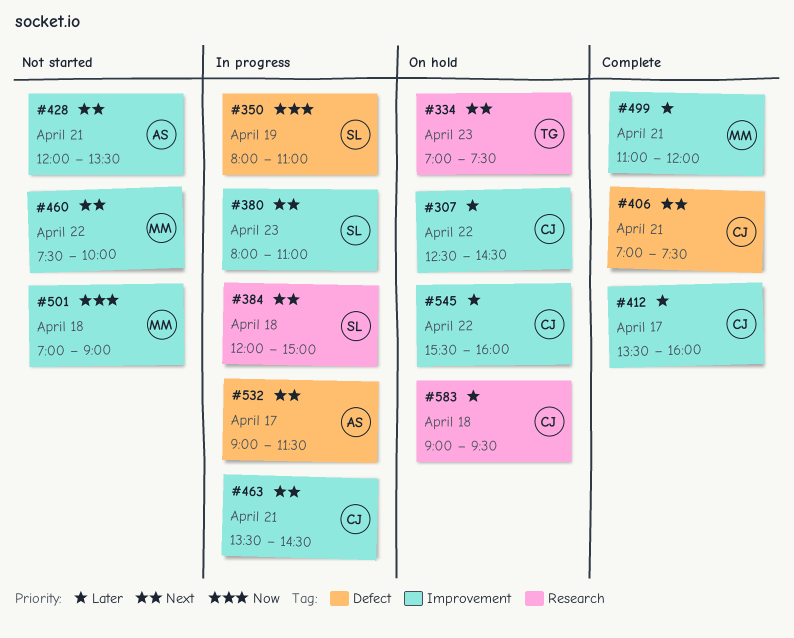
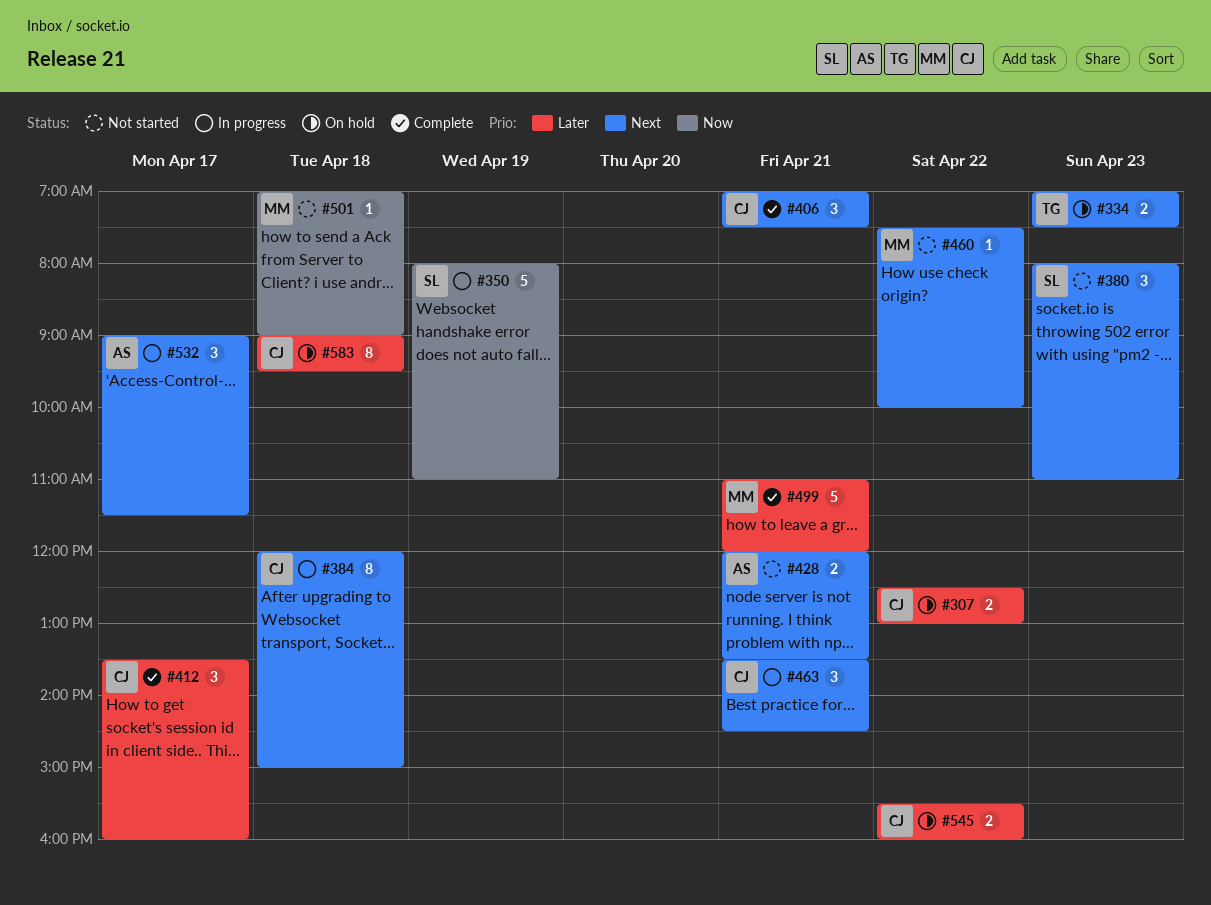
#307, ends: 14:30 -> 13:00
#380, status: In progress -> Not started
#384, owner: SL -> CJ

